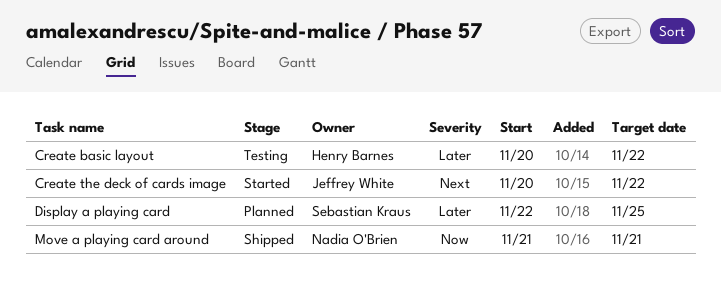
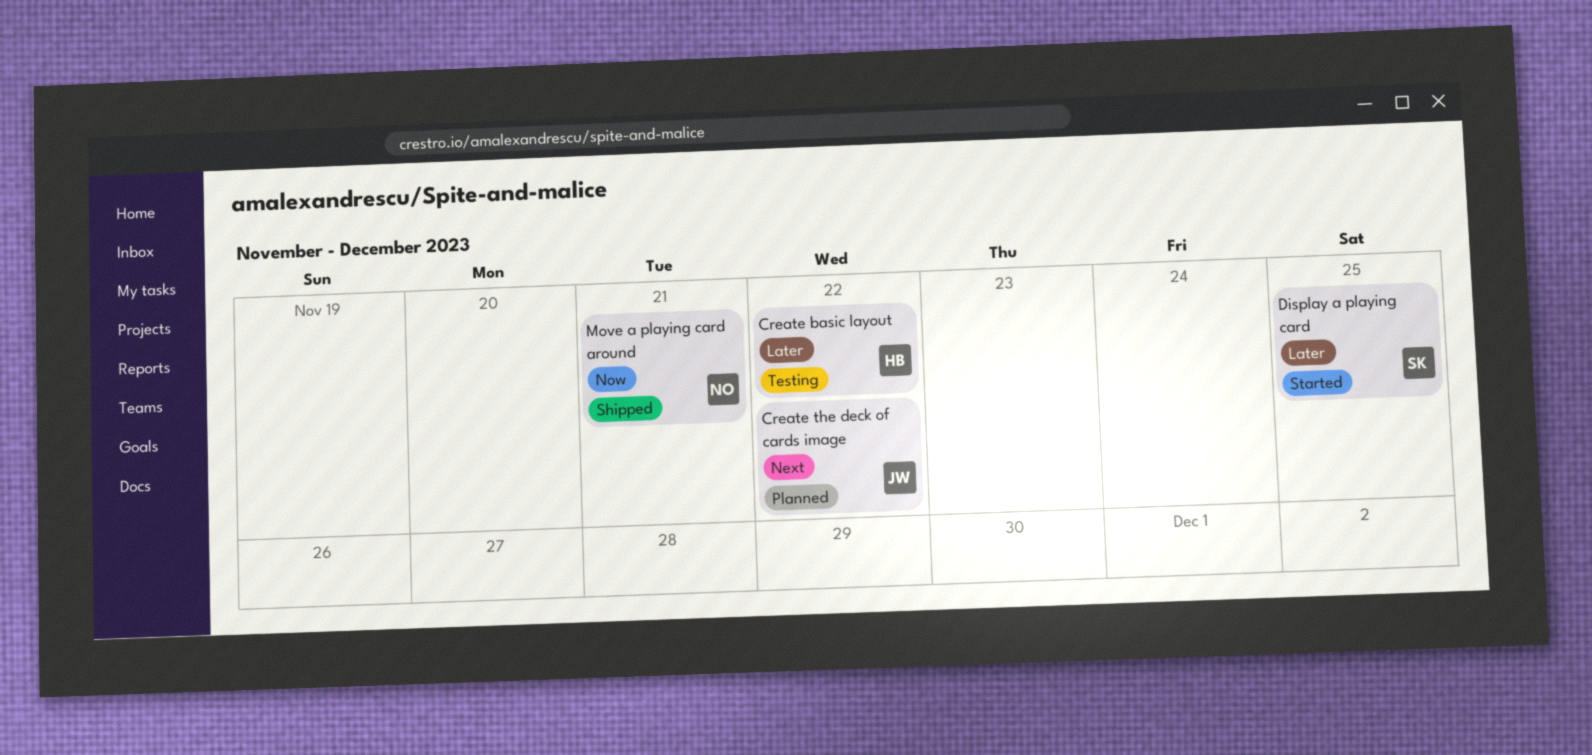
Create the deck of cards image, status: Started -> Planned
Display a playing card, status: Planned -> Started

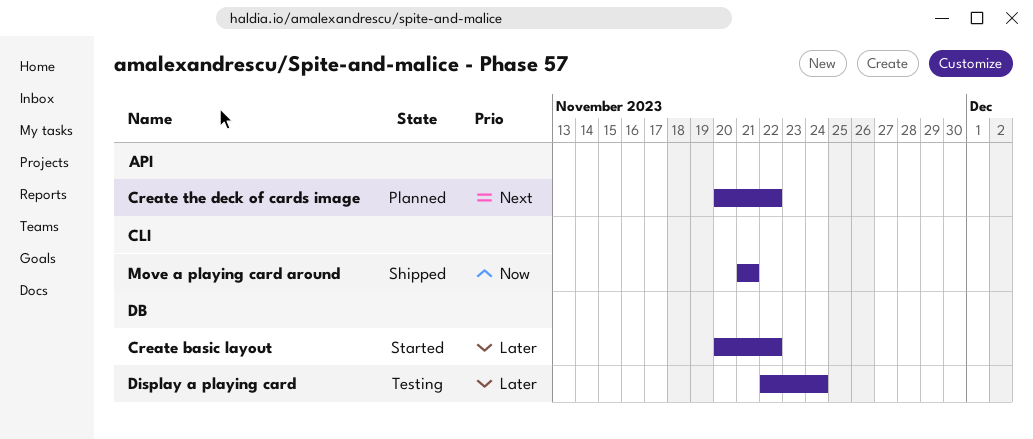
Create basic layout, status: Testing -> Started
Display a playing card, status: Started -> Testing
Display a playing card, due: Nov 25 -> Nov 24

